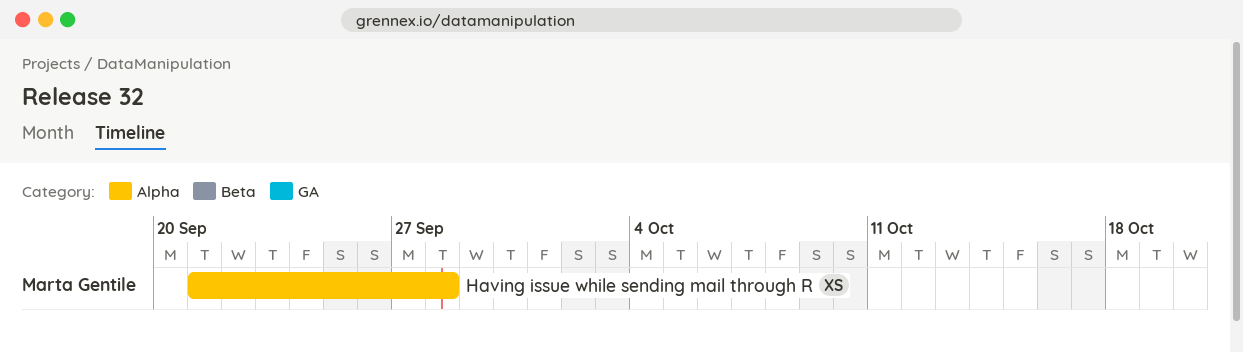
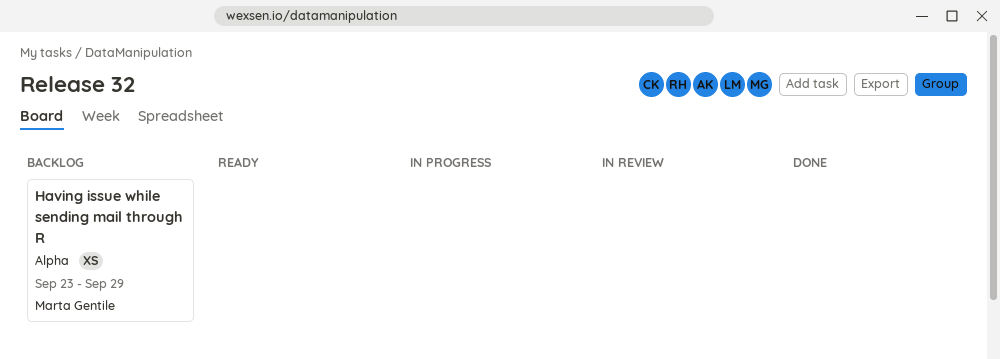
Having issue while sending mail through R, start: Sep 21 -> Sep 23
Having issue while sending mail through R, due: Sep 28 -> Sep 29

